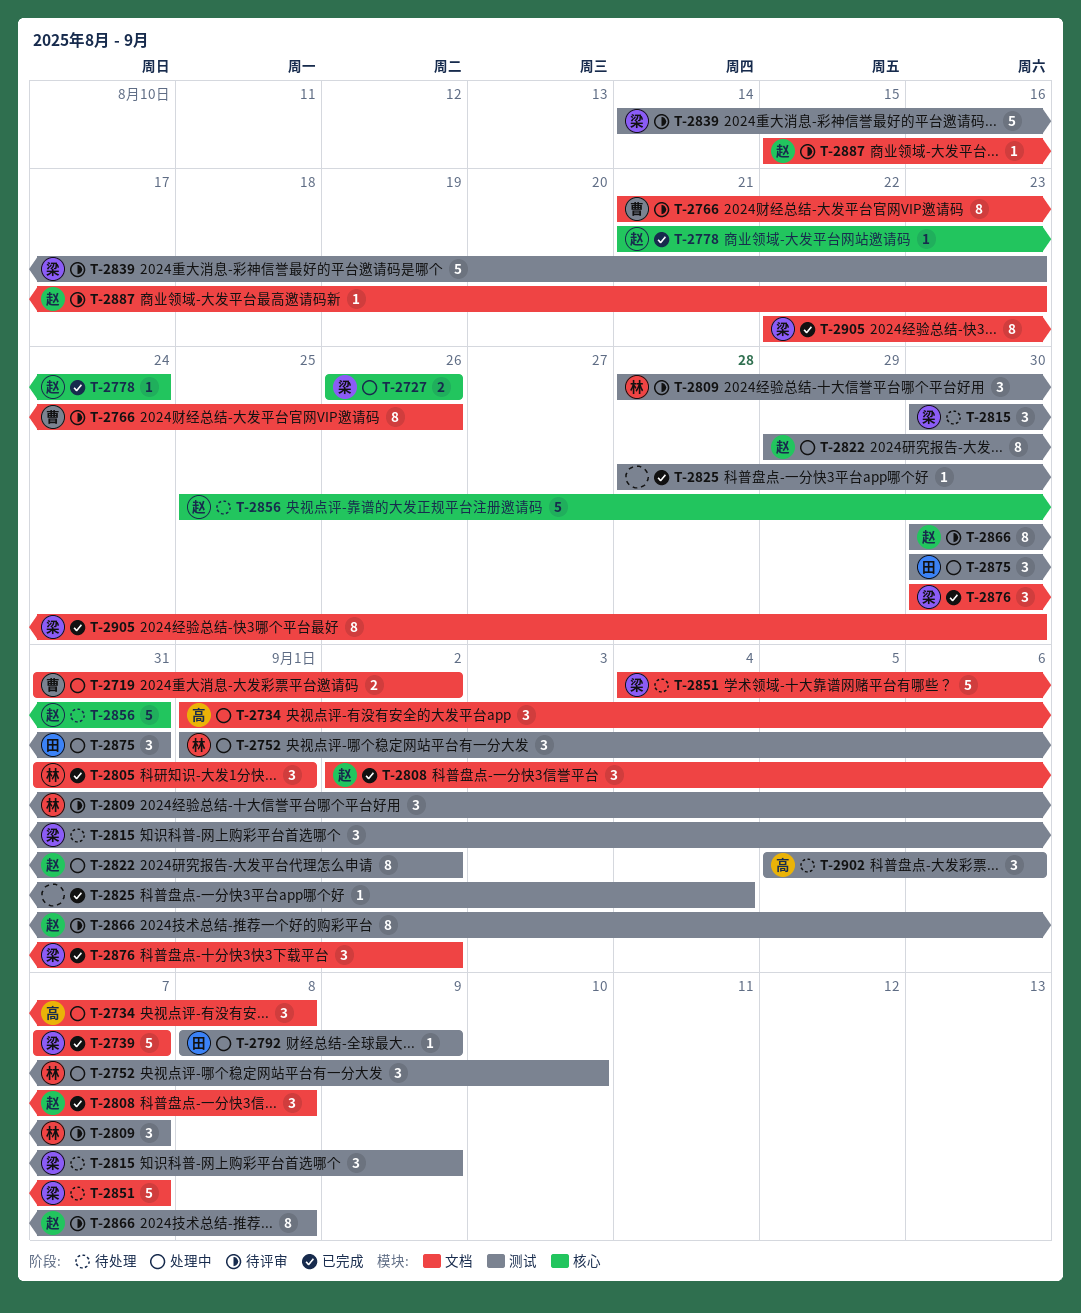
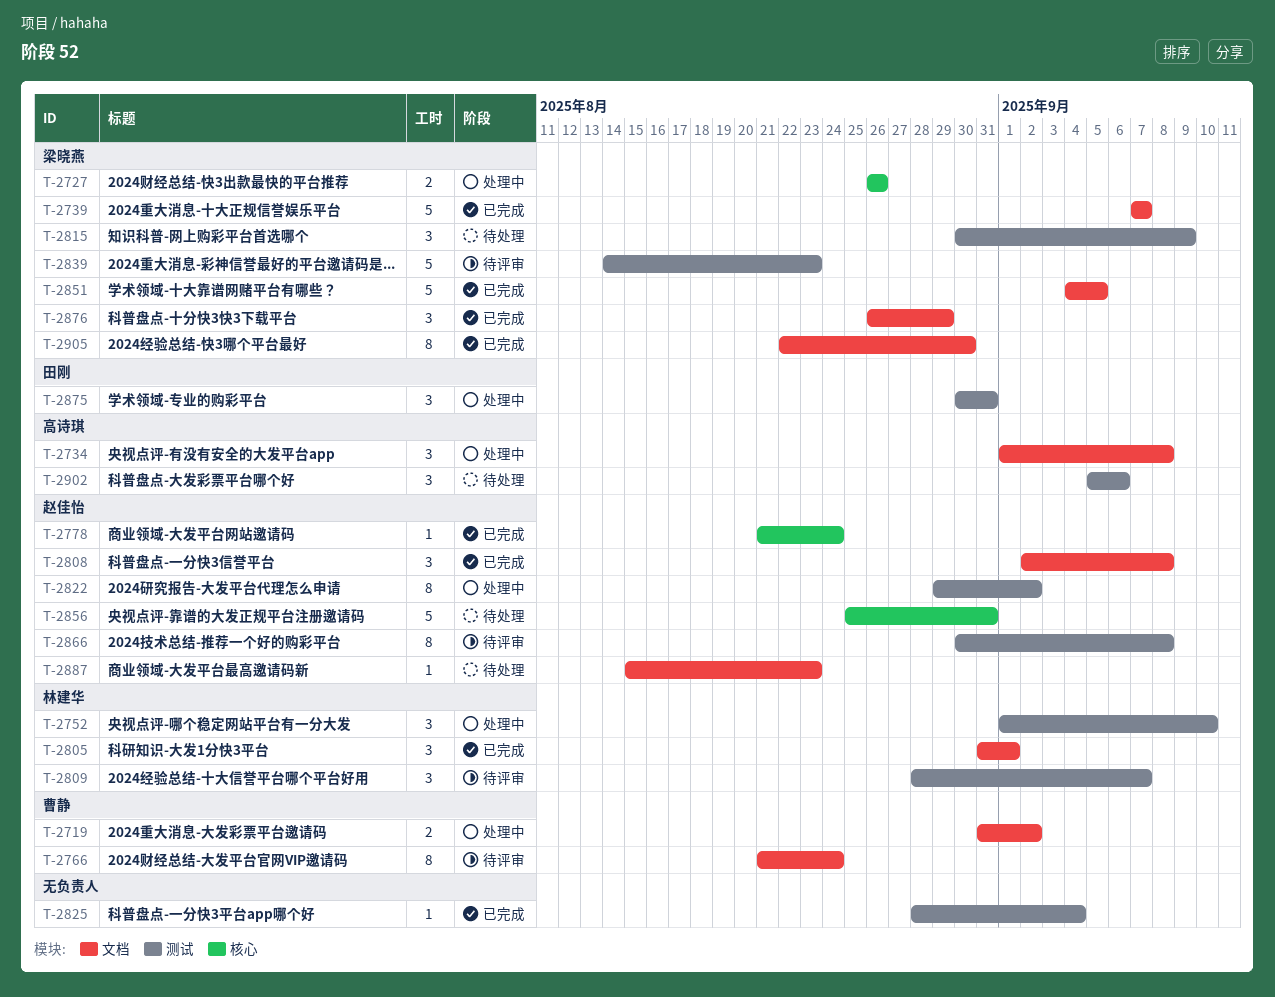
T-2766, due: Aug 26 -> Aug 24
T-2792: present -> none
T-2851, status: 待处理 -> 已完成
T-2851, due: Sep 7 -> Sep 5
T-2876, start: Aug 30 -> Aug 26
T-2876, due: Sep 2 -> Aug 29
T-2887, status: 待评审 -> 待处理

